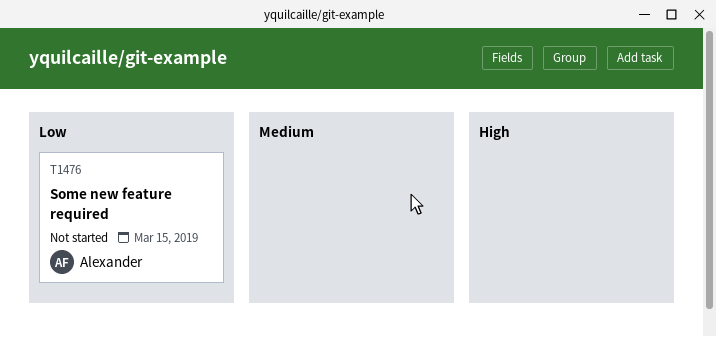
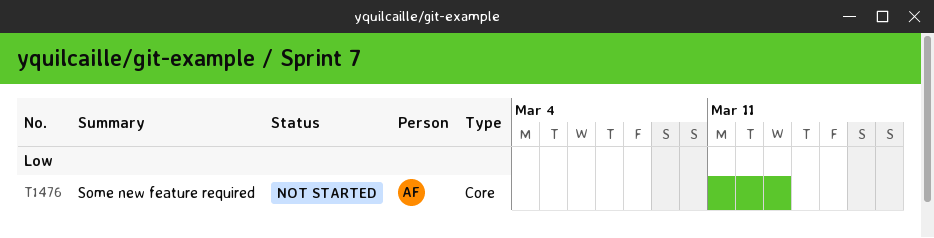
T1476, due: Mar 15 -> Mar 13

